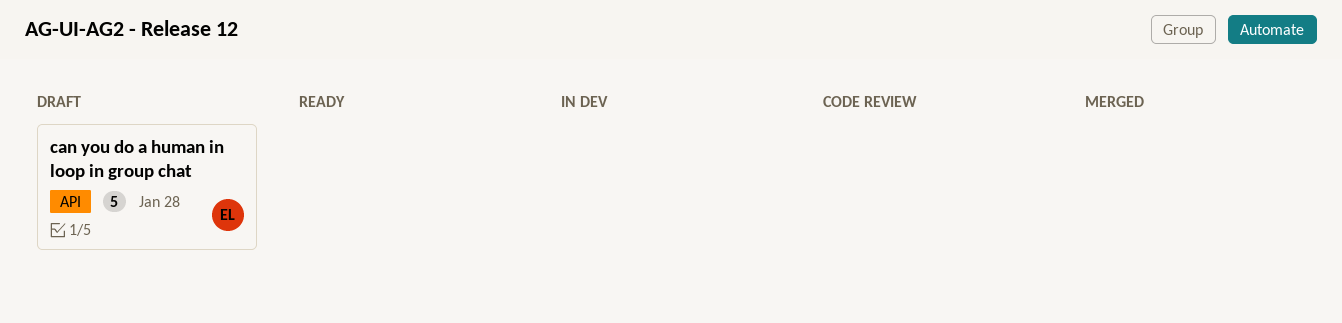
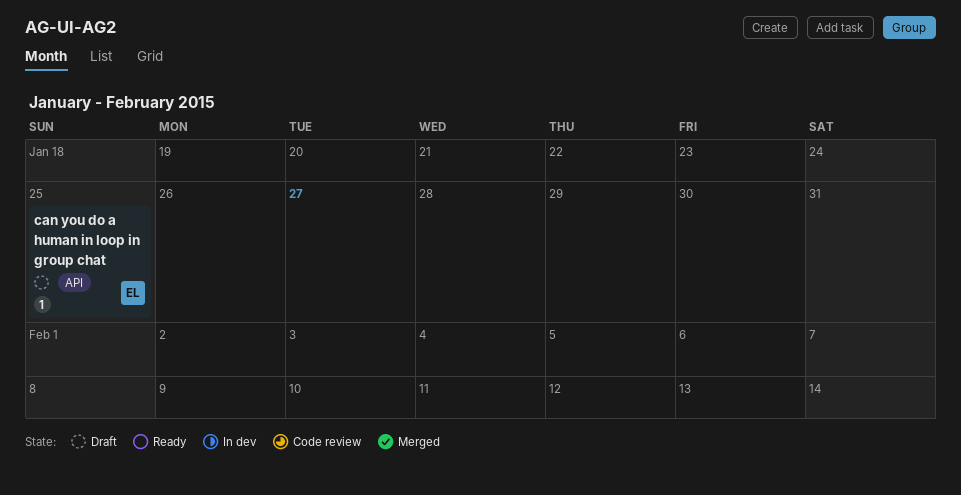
can you do a human in loop in group chat, estimate: 5 -> 1
can you do a human in loop in group chat, due: Jan 28 -> Jan 25

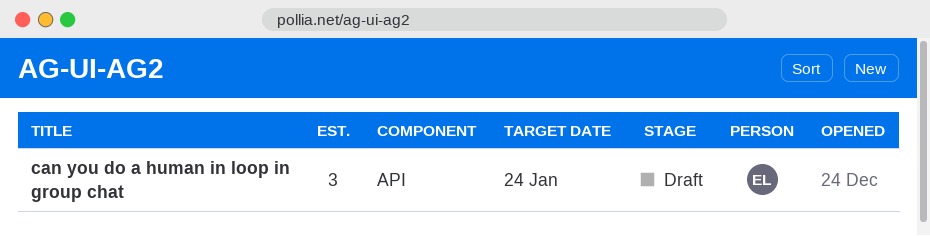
can you do a human in loop in group chat, estimate: 1 -> 3
can you do a human in loop in group chat, due: Jan 25 -> Jan 24

